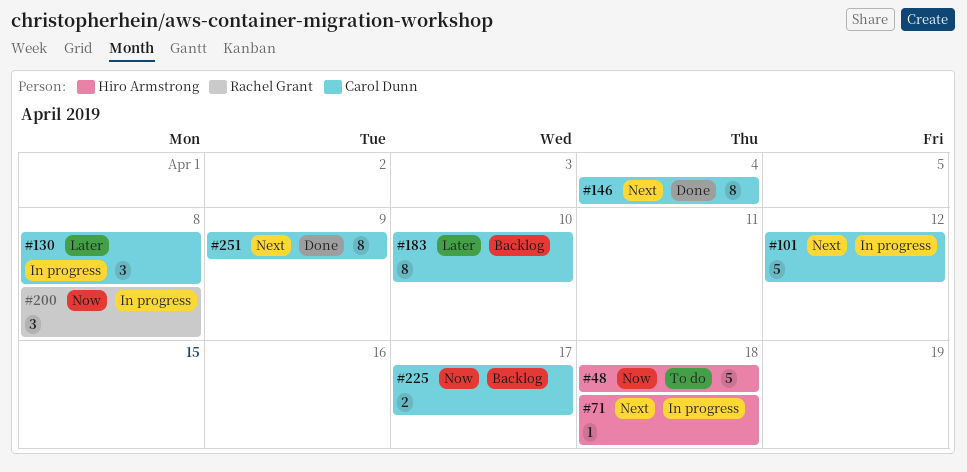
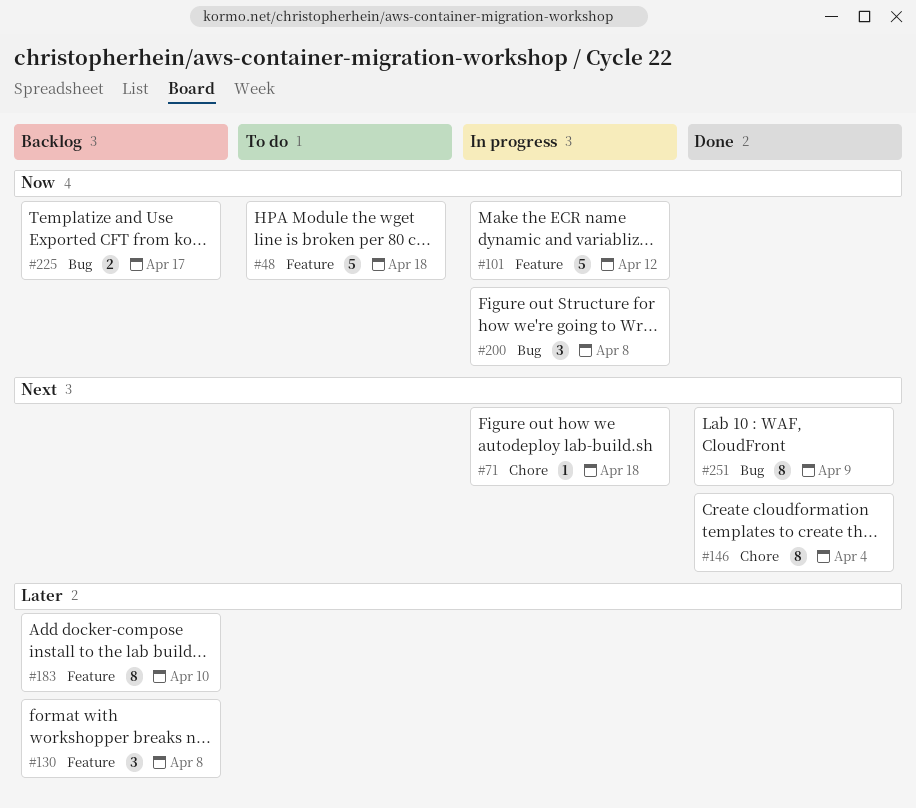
#101, priority: Next -> Now
#130, status: In progress -> Backlog

